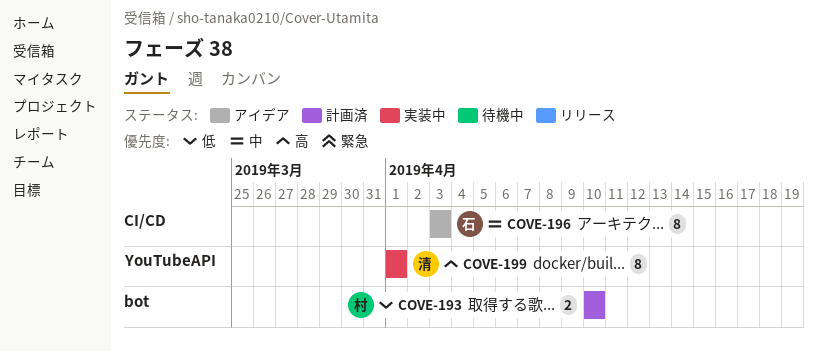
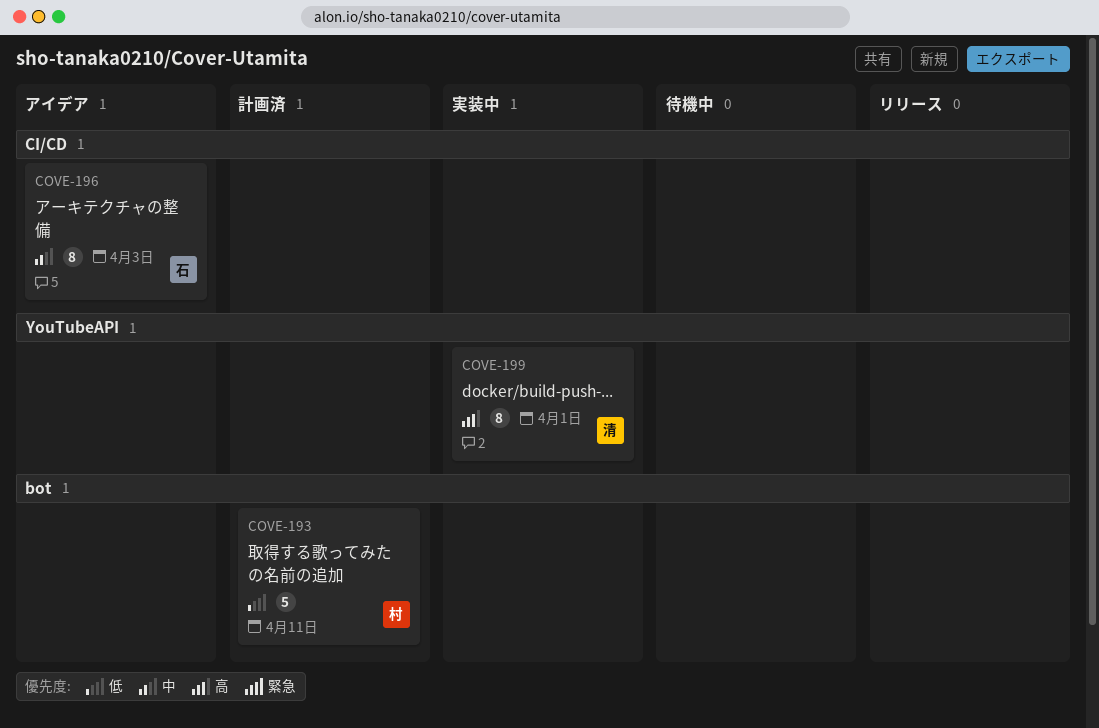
COVE-193, estimate: 2 -> 5
COVE-193, due: Apr 10 -> Apr 11

